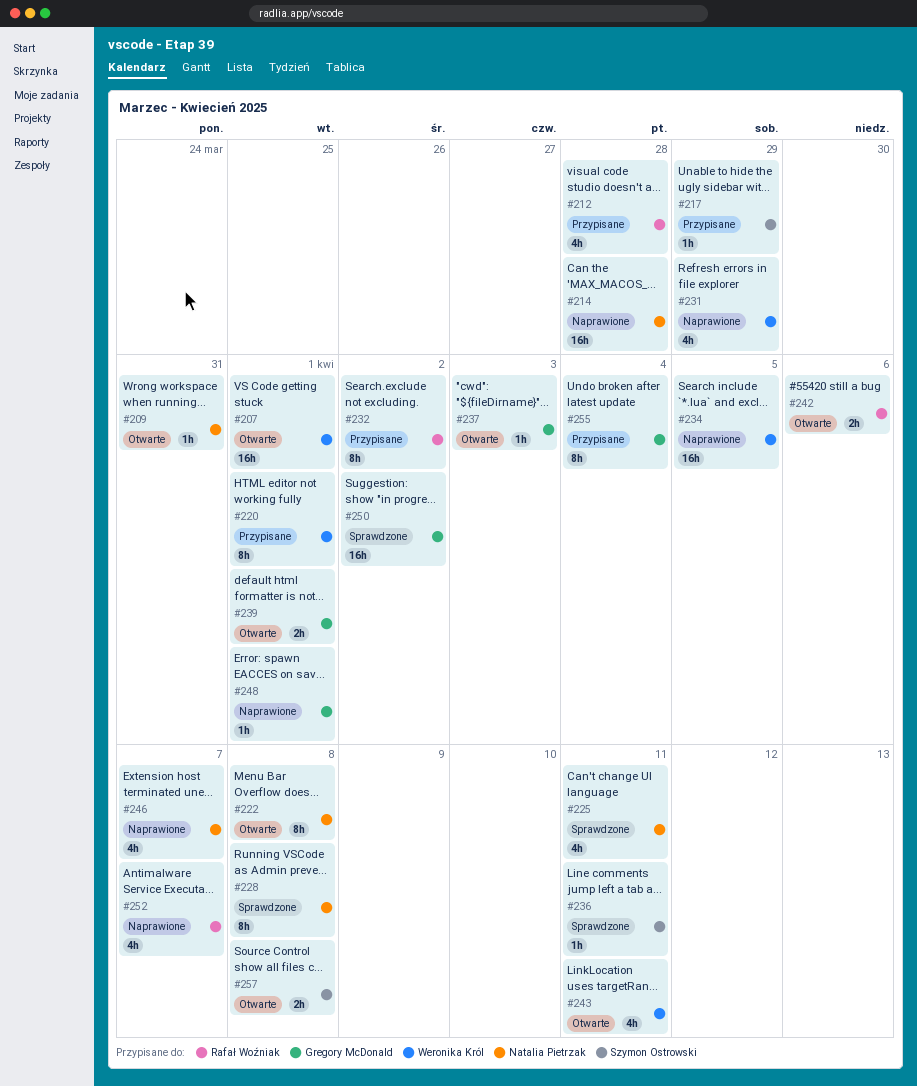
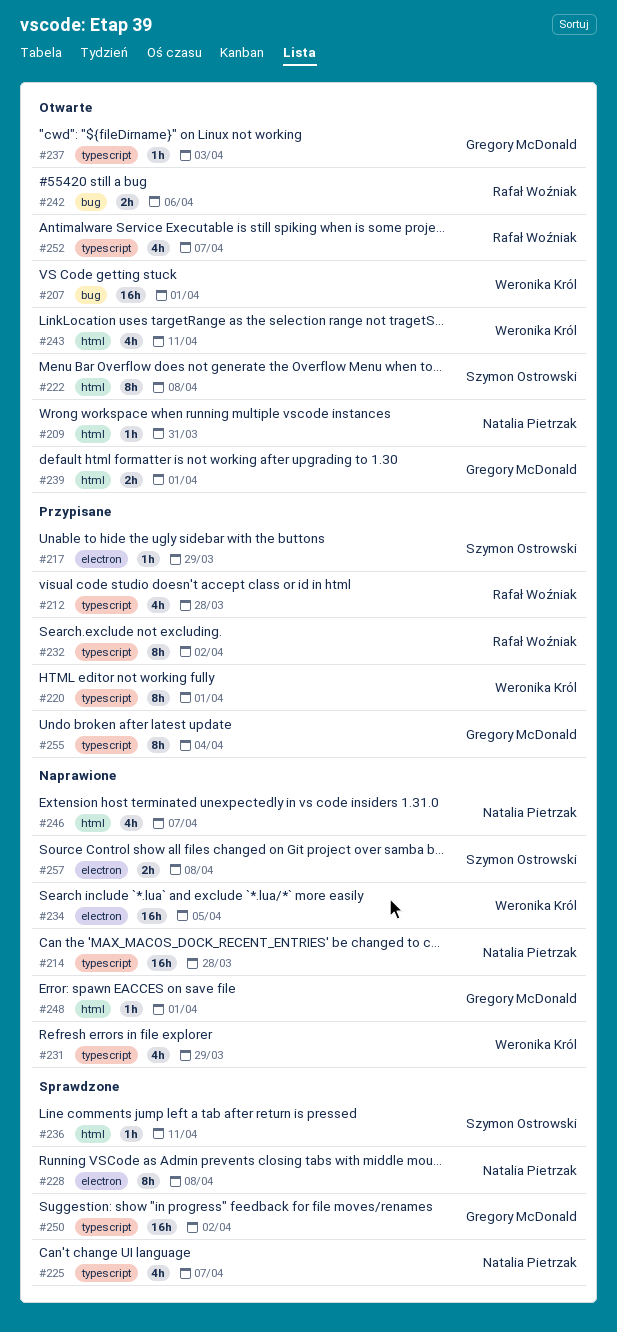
#222, owner: Natalia Pietrzak -> Szymon Ostrowski
#225, due: Apr 11 -> Apr 7
#252, status: Naprawione -> Otwarte
#257, status: Otwarte -> Naprawione

